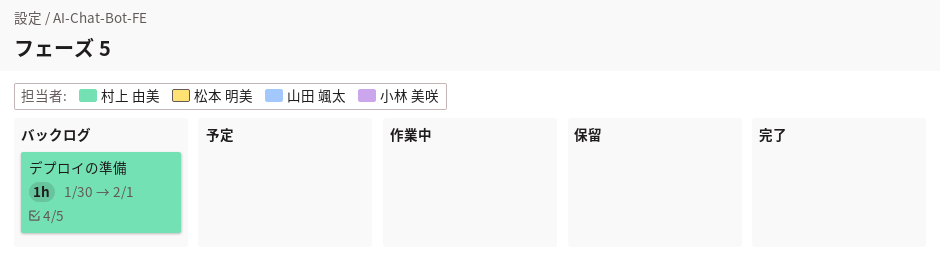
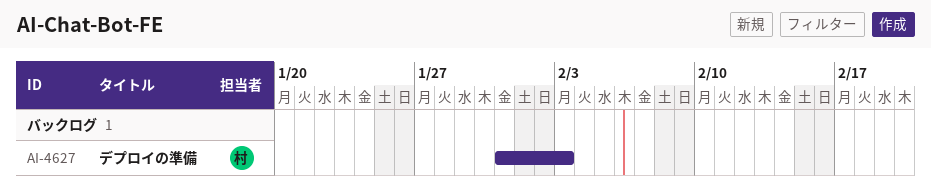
デプロイの準備, start: Jan 30 -> Jan 31
デプロイの準備, due: Feb 1 -> Feb 3

